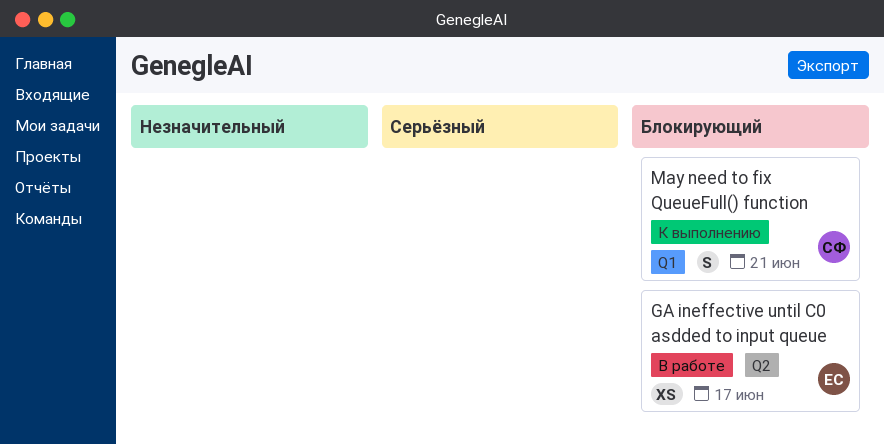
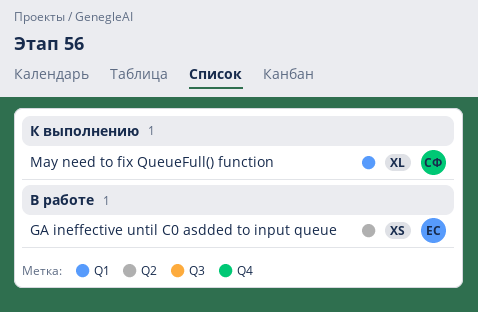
May need to fix QueueFull() function, estimate: S -> XL

